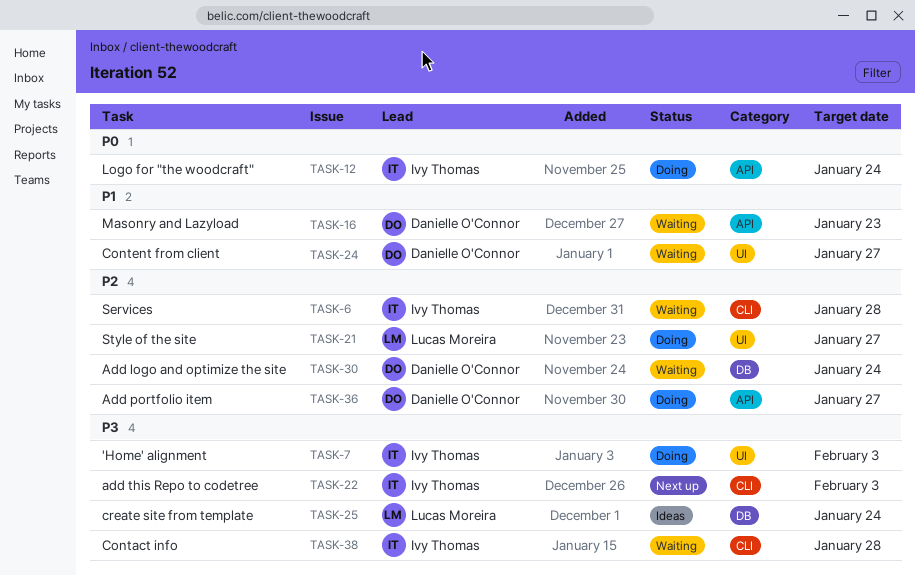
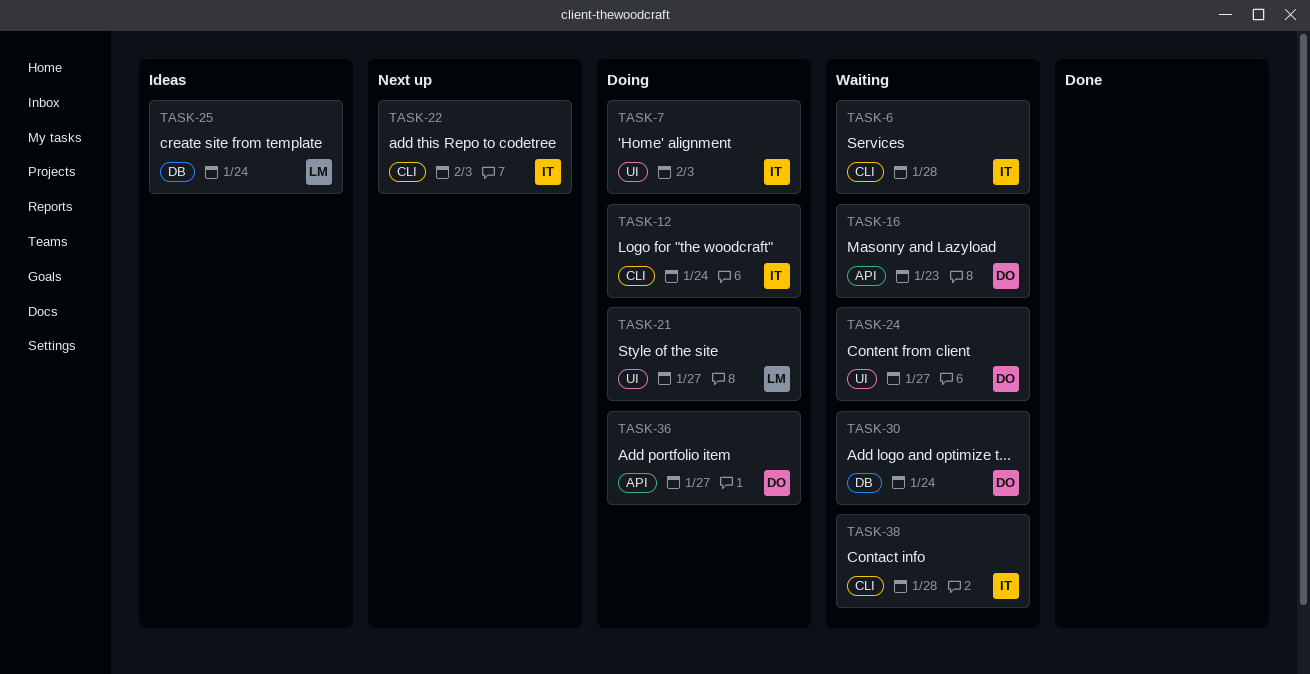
TASK-12, label: API -> CLI

